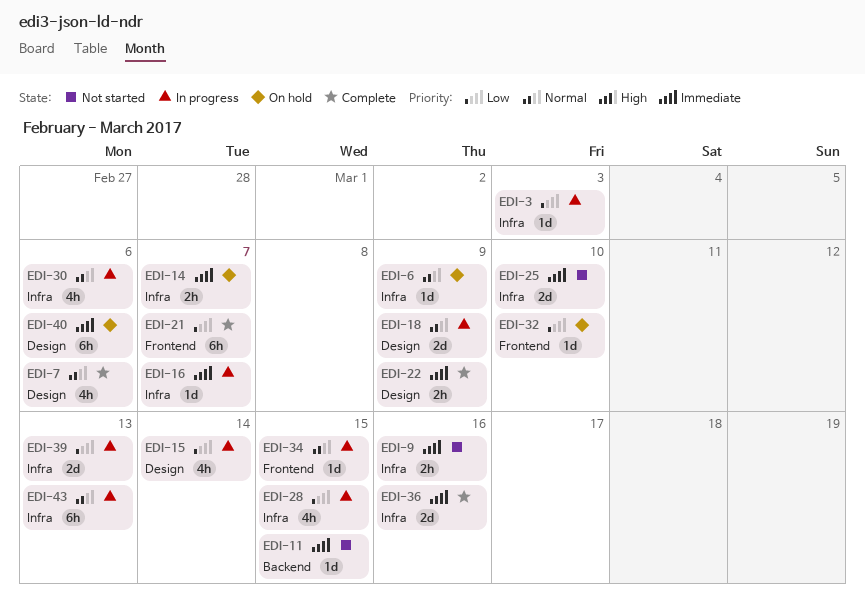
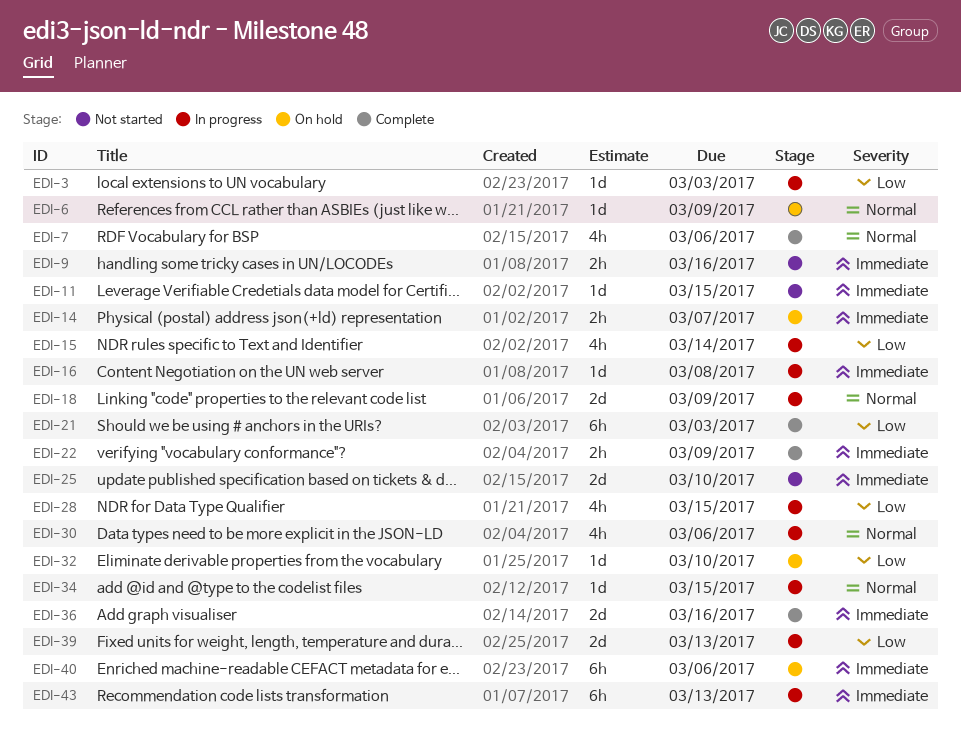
EDI-16, due: Mar 7 -> Mar 8
EDI-21, due: Mar 7 -> Mar 3
EDI-43, priority: Normal -> Immediate

